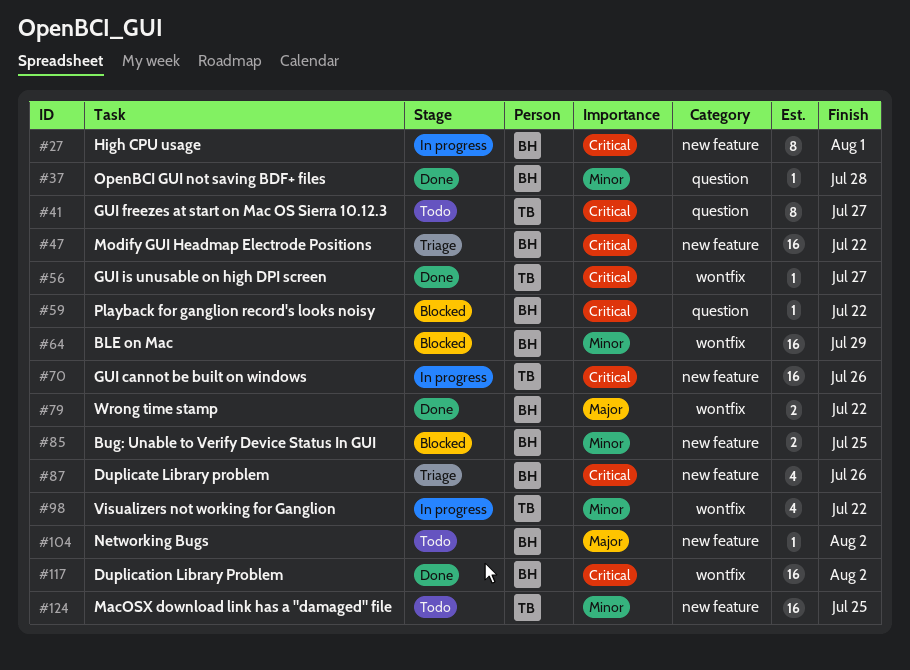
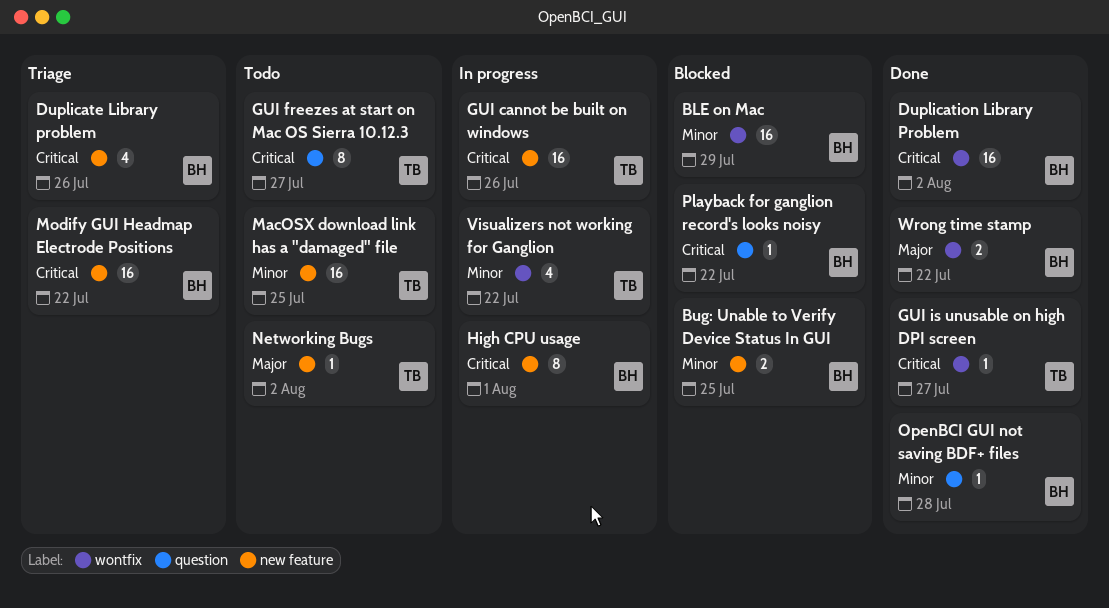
Networking Bugs, owner: BH -> TB

